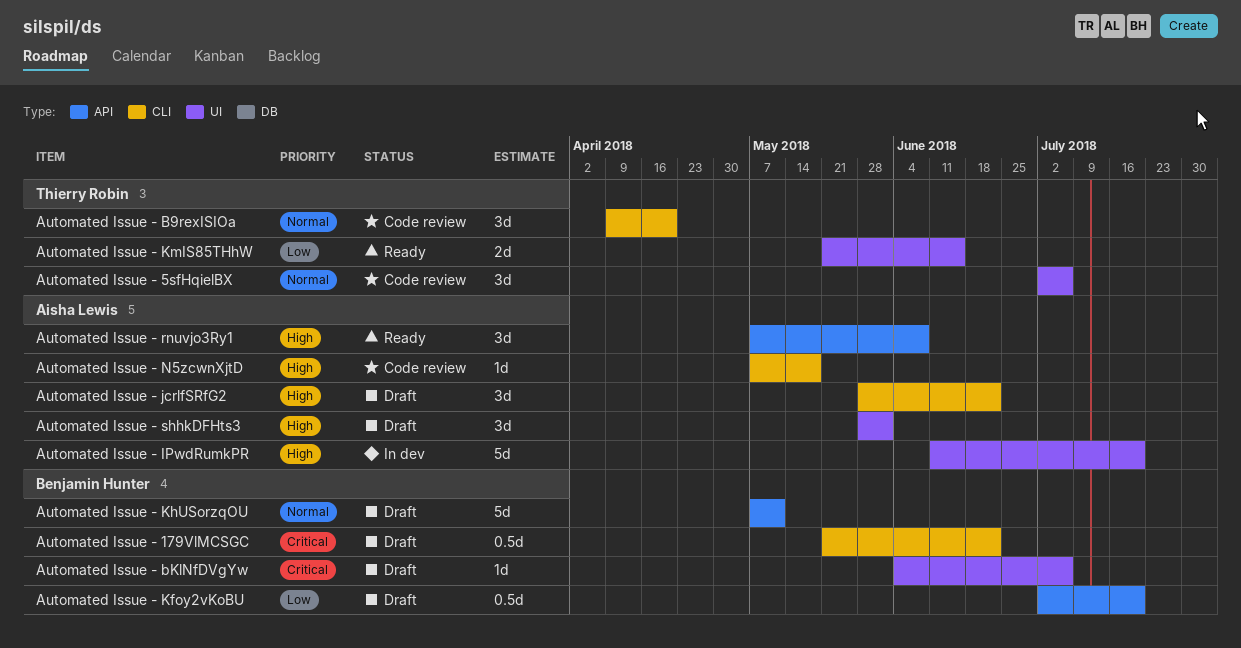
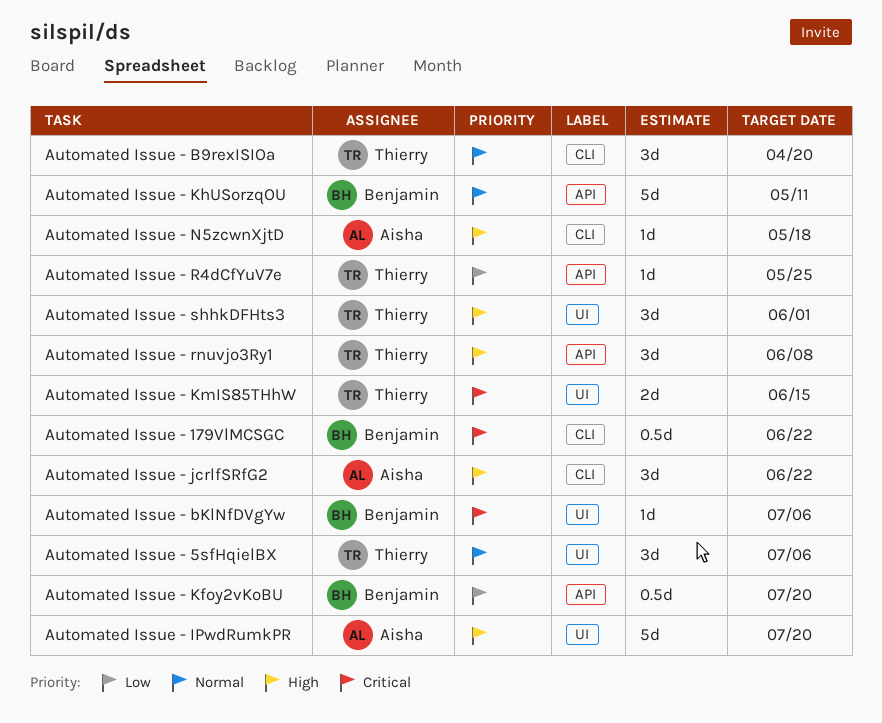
Automated Issue - KmIS85THhW, priority: Low -> Critical
Automated Issue - R4dCfYuV7e: none -> present
Automated Issue - rnuvjo3Ry1, owner: Aisha Lewis -> Thierry Robin
Automated Issue - shhkDFHts3, owner: Aisha Lewis -> Thierry Robin

